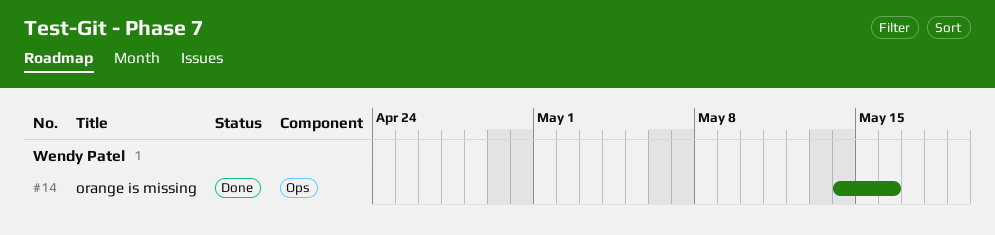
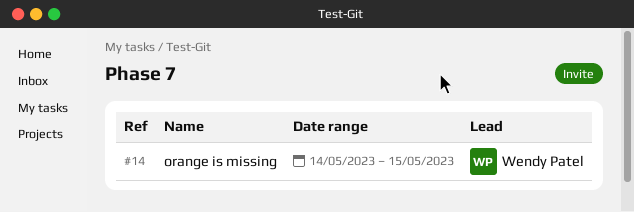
#14, due: May 16 -> May 15

